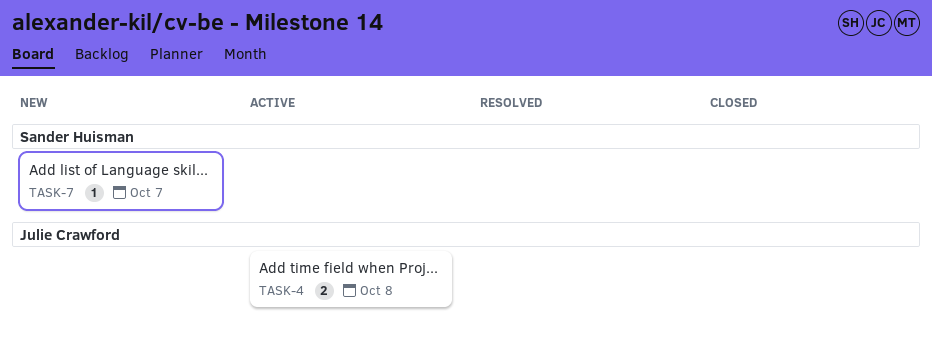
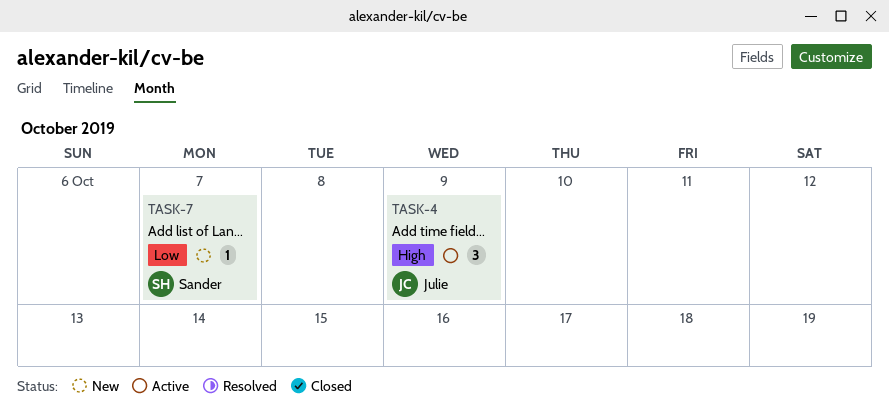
TASK-4, estimate: 2 -> 3
TASK-4, due: Oct 8 -> Oct 9

